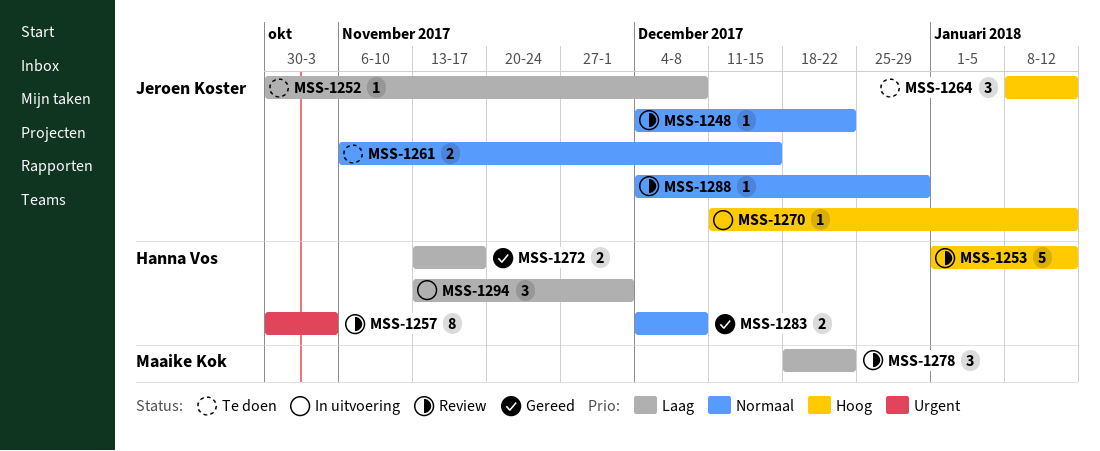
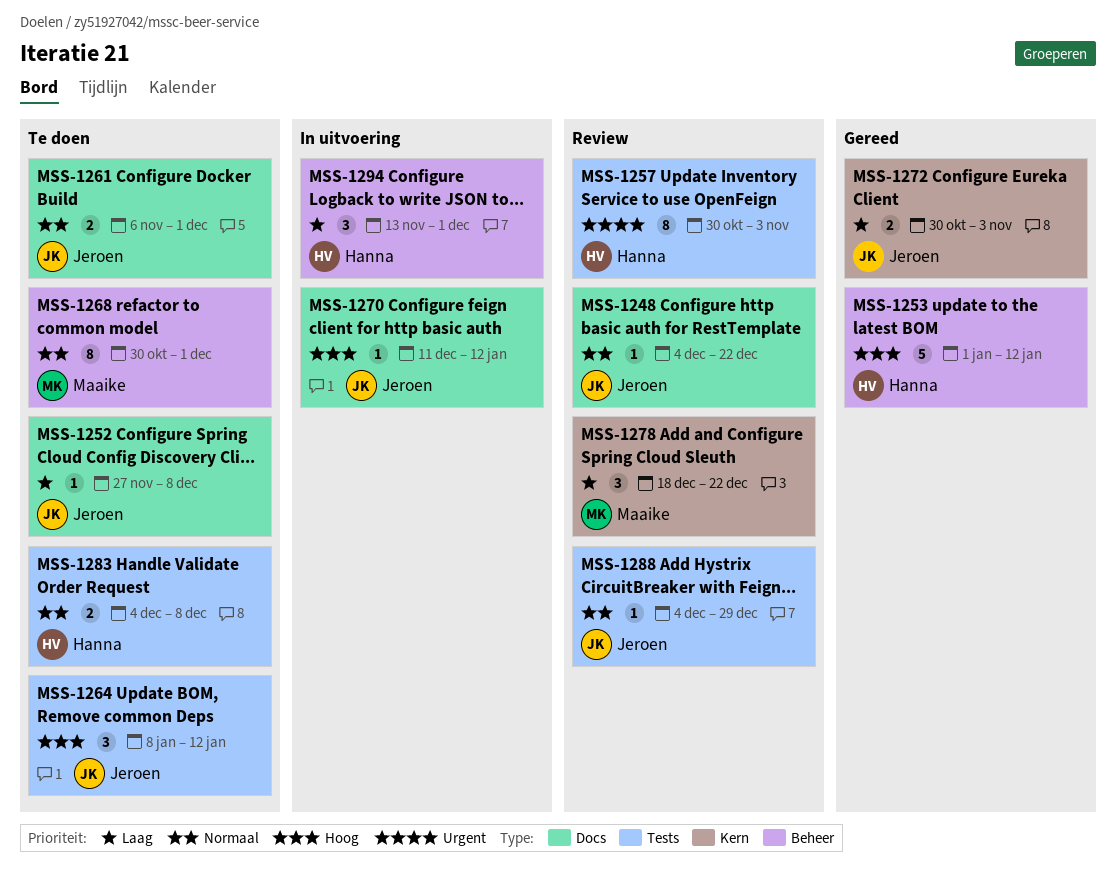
MSS-1252, start: Oct 30 -> Nov 27
MSS-1253, status: Review -> Gereed
MSS-1261, due: Dec 15 -> Dec 1
MSS-1268: none -> present
MSS-1272, owner: Hanna Vos -> Jeroen Koster
MSS-1272, start: Nov 13 -> Oct 30
MSS-1272, due: Nov 17 -> Nov 3
MSS-1283, status: Gereed -> Te doen

